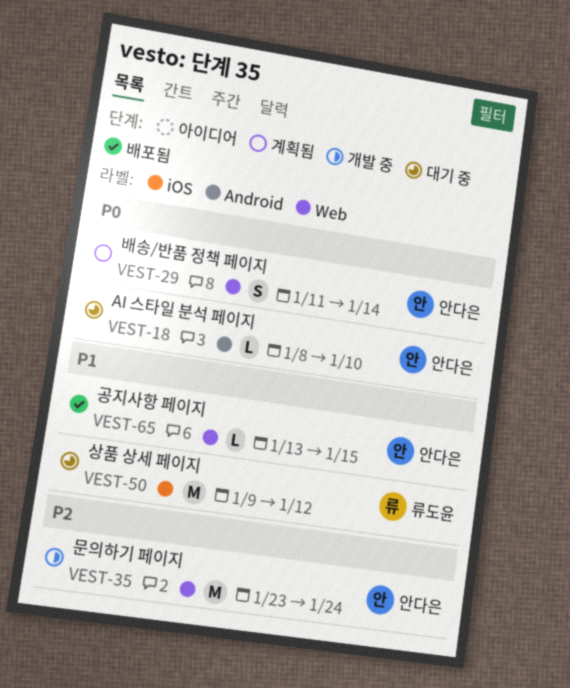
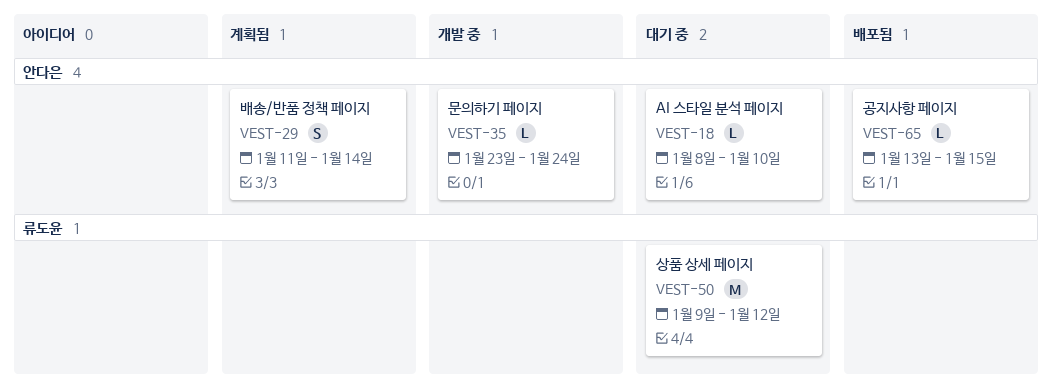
VEST-35, estimate: M -> L

